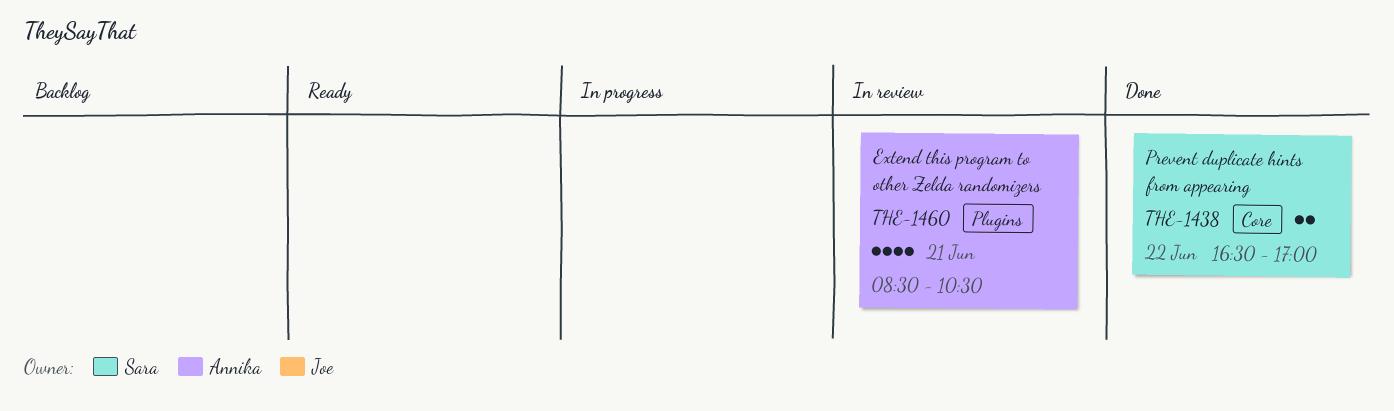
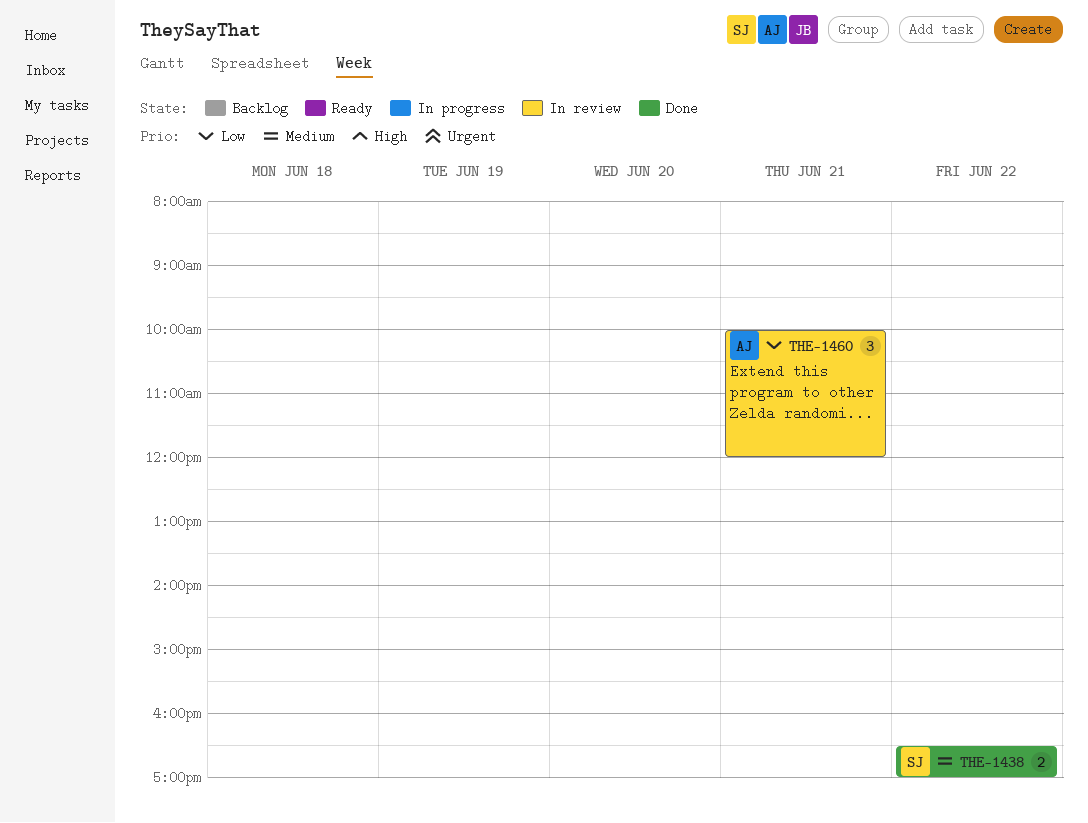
THE-1460, estimate: 4 -> 3
THE-1460, begins: 08:30 -> 10:00
THE-1460, ends: 10:30 -> 12:00

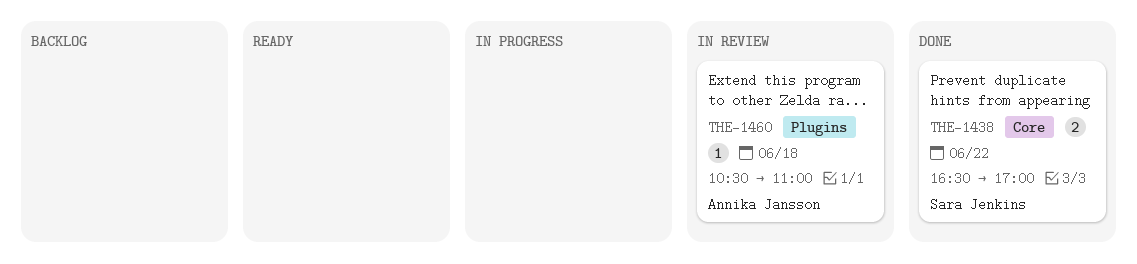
THE-1460, estimate: 3 -> 1
THE-1460, day: Jun 21 -> Jun 18
THE-1460, begins: 10:00 -> 10:30
THE-1460, ends: 12:00 -> 11:00

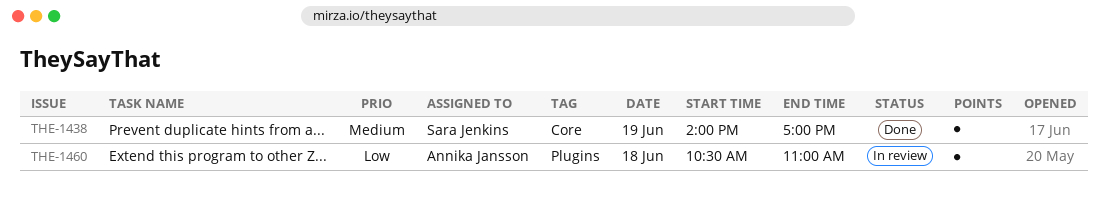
THE-1438, estimate: 2 -> 1
THE-1438, day: Jun 22 -> Jun 19
THE-1438, begins: 16:30 -> 14:00

